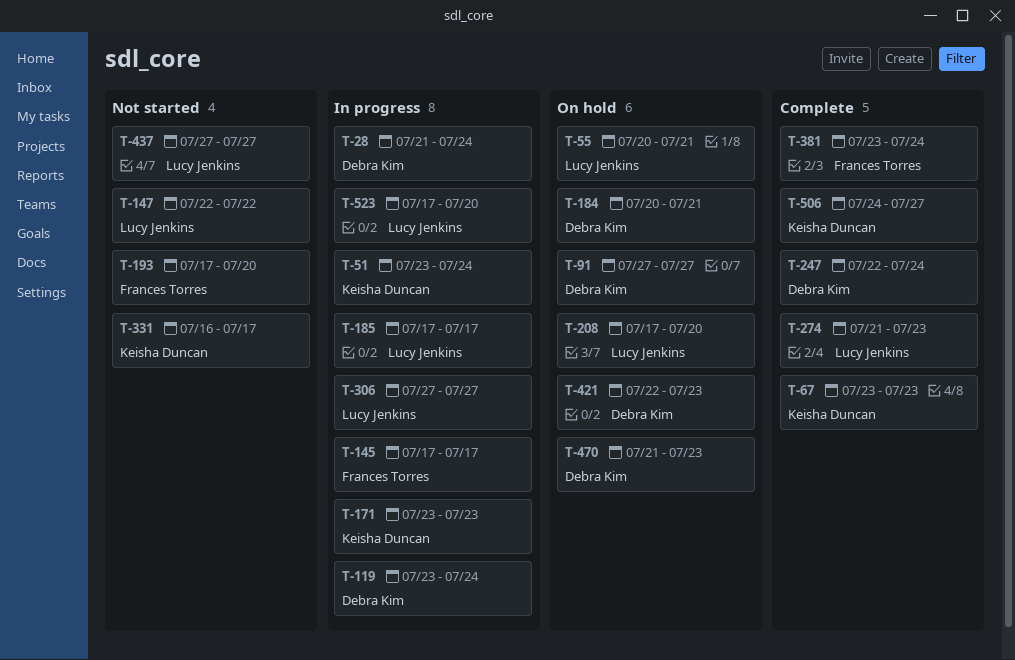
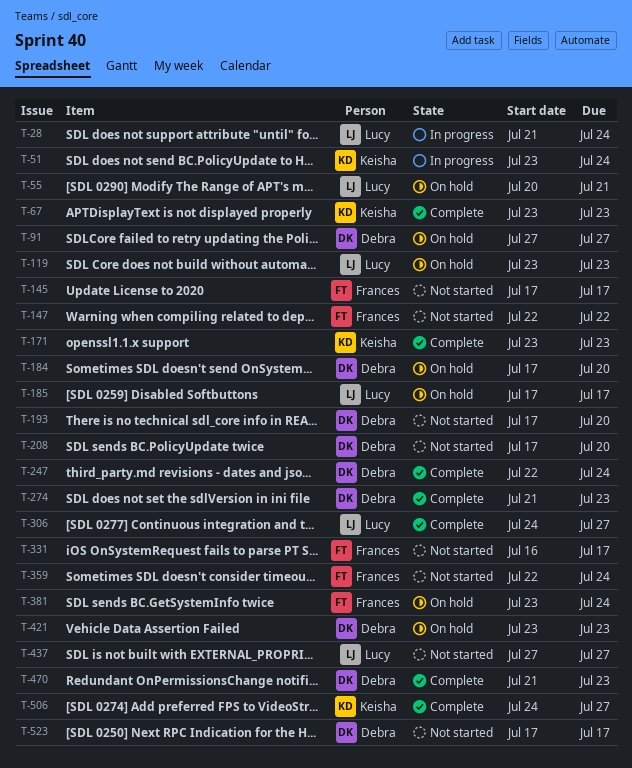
T-28, owner: Debra Kim -> Lucy Jenkins
T-119, status: In progress -> On hold
T-119, owner: Debra Kim -> Lucy Jenkins
T-119, due: Jul 24 -> Jul 23
T-145, status: In progress -> Not started
T-147, owner: Lucy Jenkins -> Frances Torres
T-171, status: In progress -> Complete
T-184, start: Jul 20 -> Jul 17
T-184, due: Jul 21 -> Jul 20
T-185, status: In progress -> On hold
T-193, owner: Frances Torres -> Debra Kim
T-208, status: On hold -> Not started
T-208, owner: Lucy Jenkins -> Debra Kim
T-274, owner: Lucy Jenkins -> Debra Kim
T-306, status: In progress -> Complete
T-306, start: Jul 27 -> Jul 24
T-331, owner: Keisha Duncan -> Frances Torres
T-359: none -> present
T-381, status: Complete -> On hold
T-421, start: Jul 22 -> Jul 23
T-470, status: On hold -> Complete
T-523, status: In progress -> Not started
T-523, owner: Lucy Jenkins -> Debra Kim
T-523, due: Jul 20 -> Jul 17

